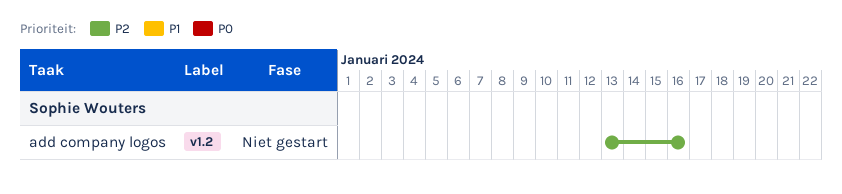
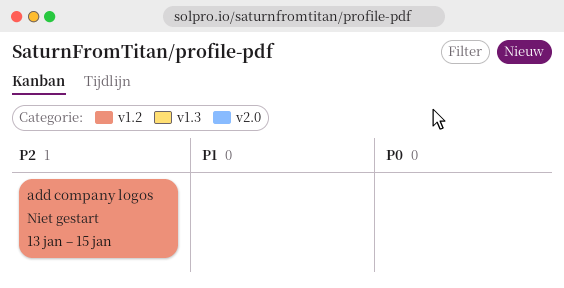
add company logos, due: Jan 16 -> Jan 15

